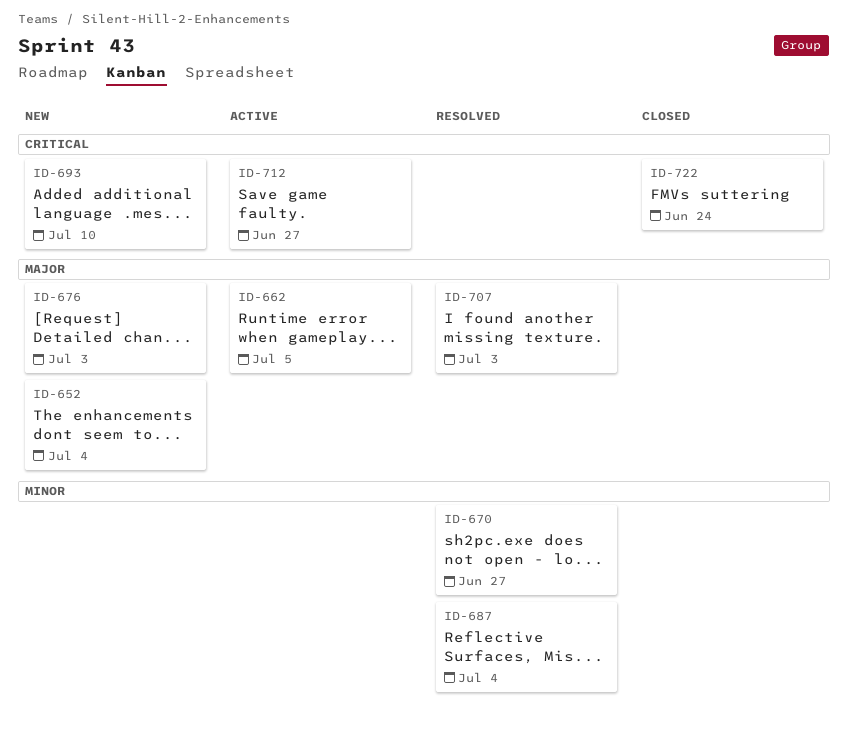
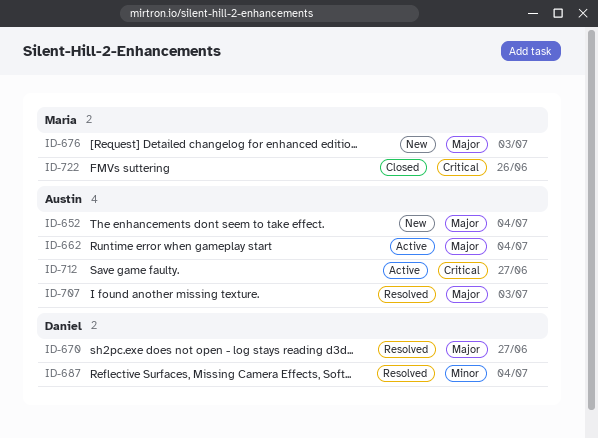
ID-662, due: Jul 5 -> Jul 4
ID-670, priority: Minor -> Major
ID-693: present -> none
ID-722, due: Jun 24 -> Jun 26

